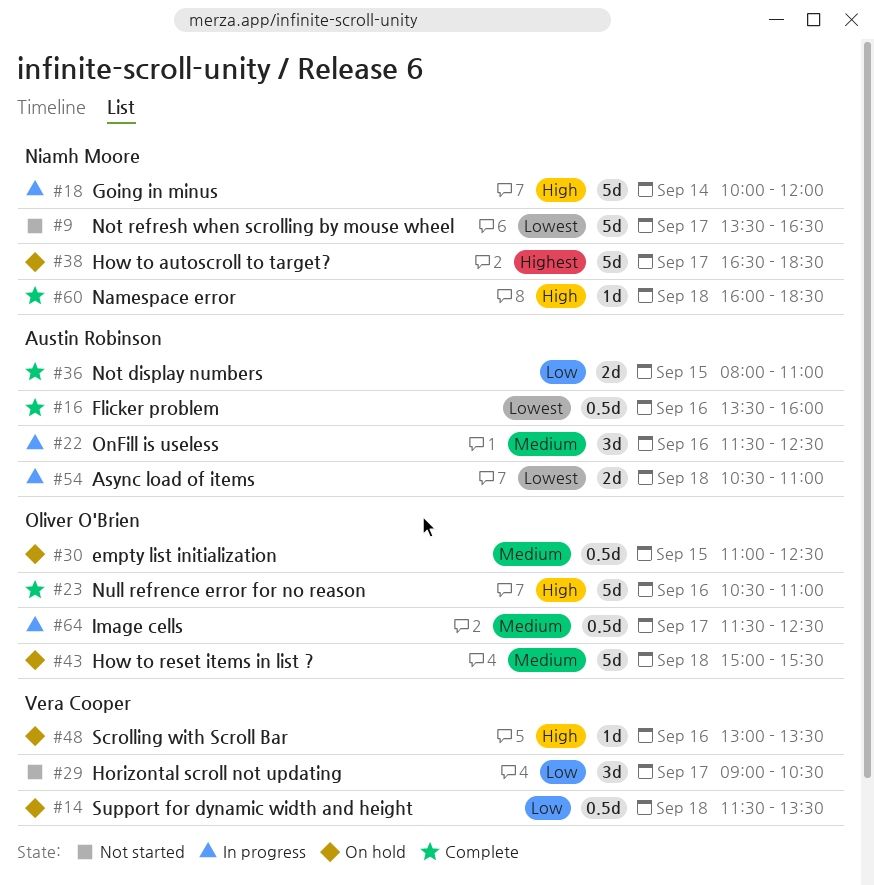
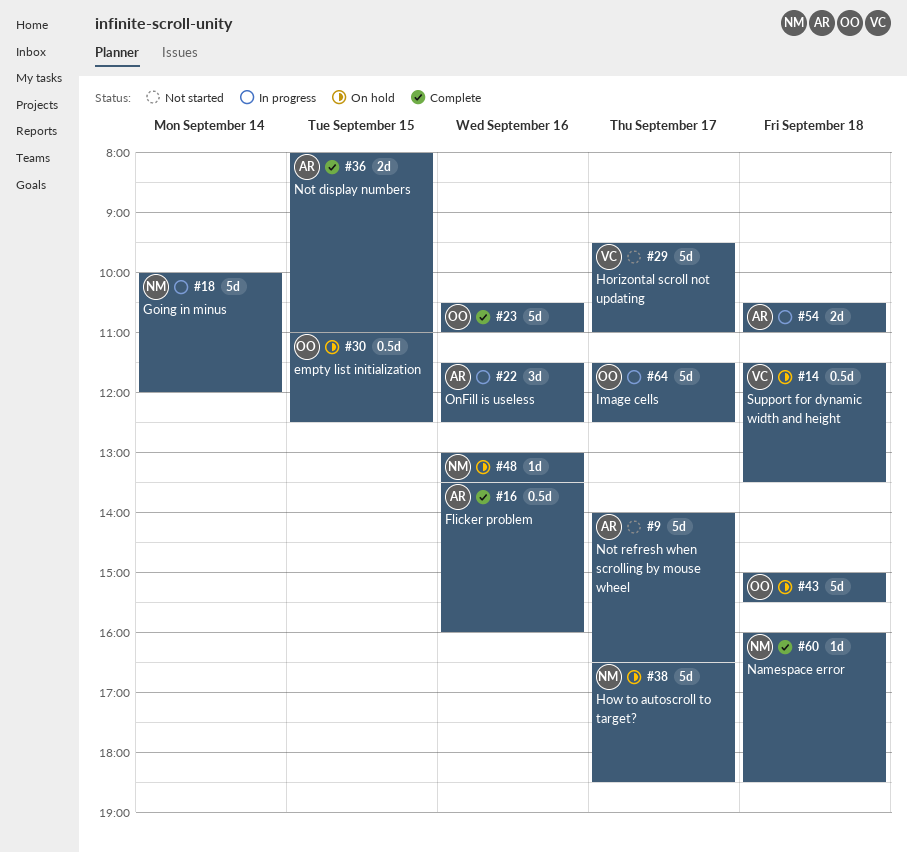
#9, owner: Niamh Moore -> Austin Robinson
#9, begins: 13:30 -> 14:00
#29, estimate: 3d -> 5d
#29, begins: 09:00 -> 09:30
#29, ends: 10:30 -> 11:00
#48, owner: Vera Cooper -> Niamh Moore
#64, estimate: 0.5d -> 5d

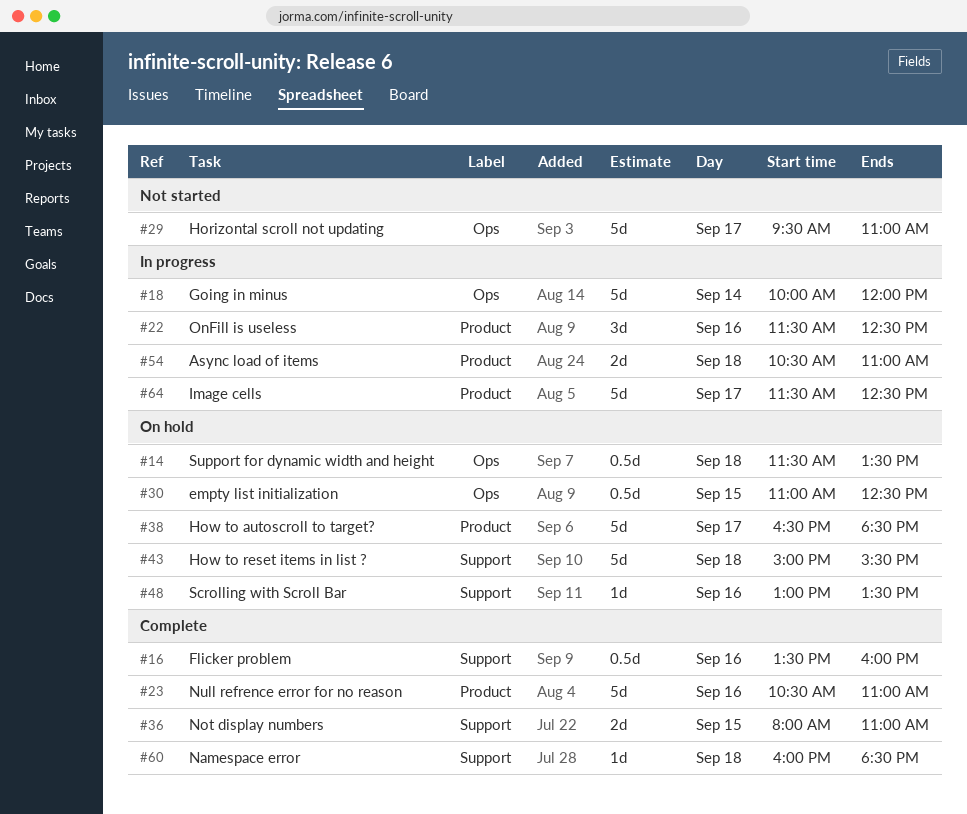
#9: present -> none

